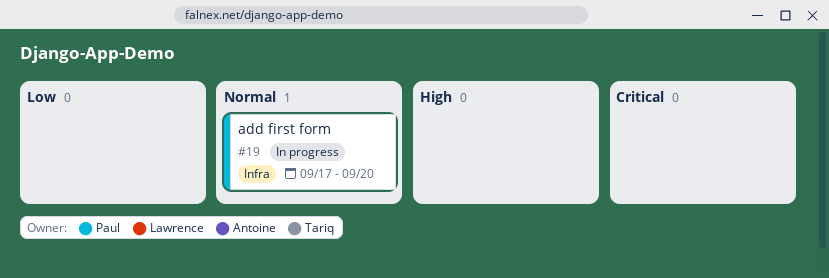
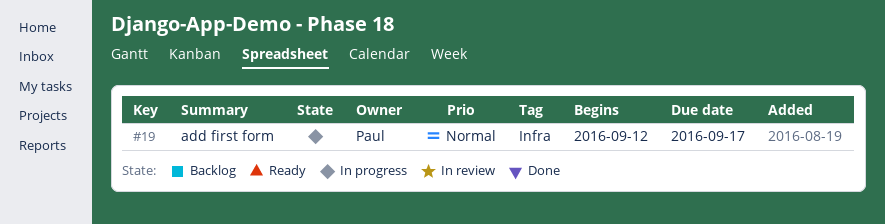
#19, start: Sep 17 -> Sep 12
#19, due: Sep 20 -> Sep 17

